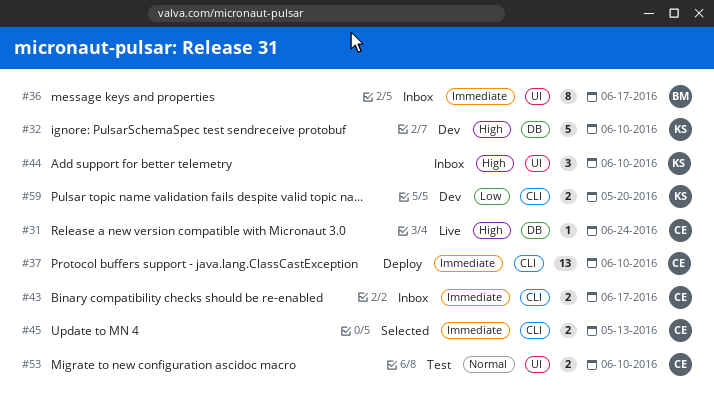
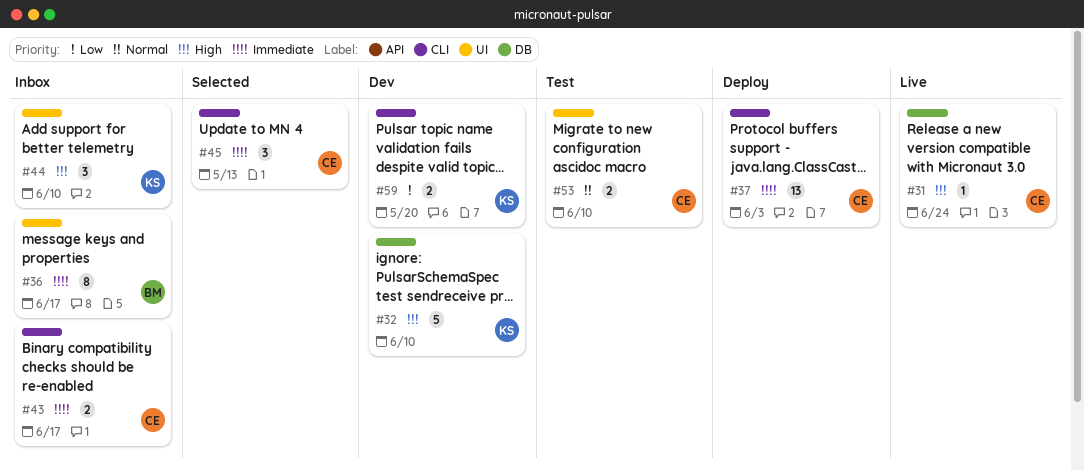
#37, due: Jun 10 -> Jun 3
#45, estimate: 2 -> 3

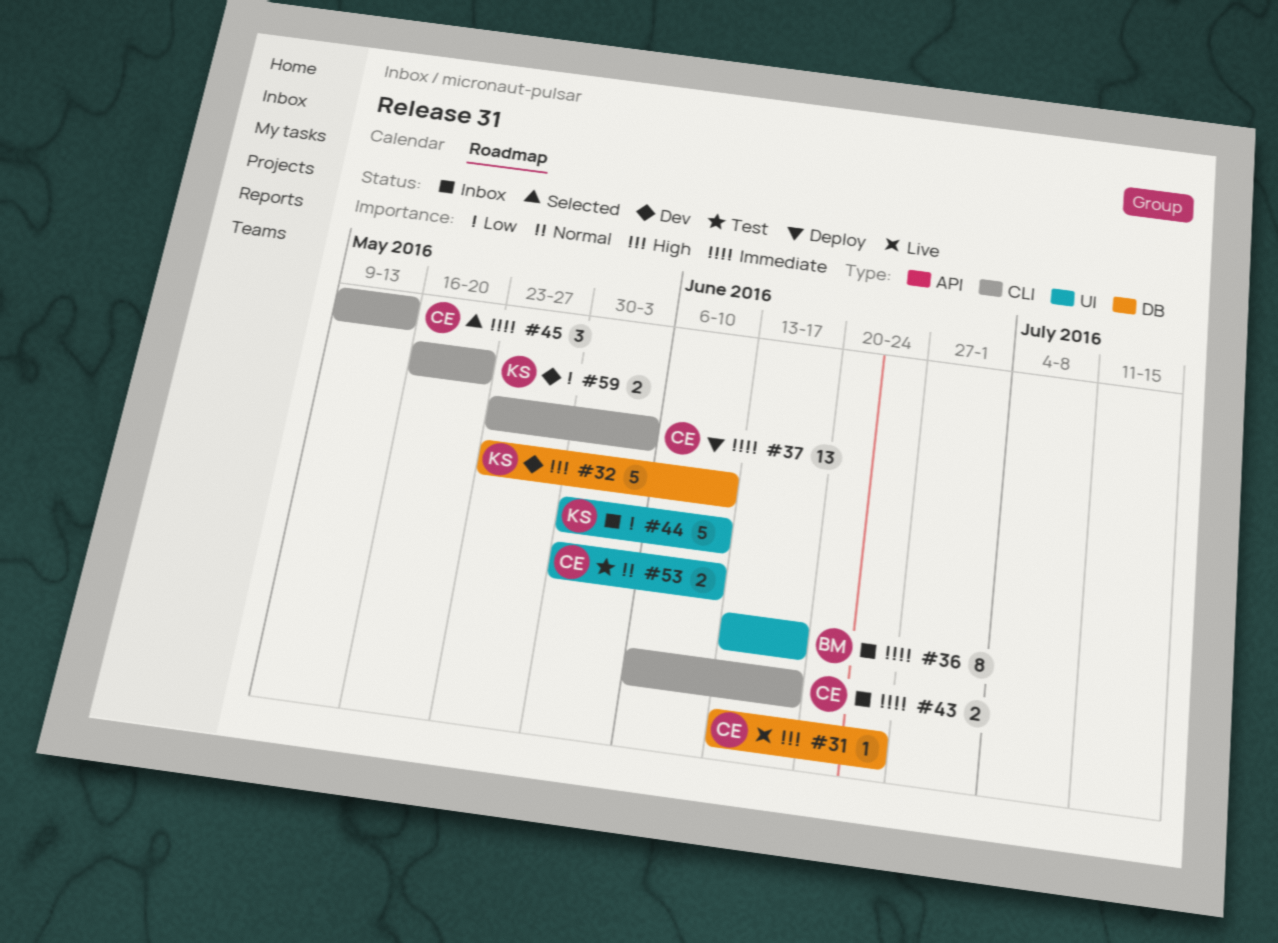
#44, priority: High -> Low
#44, estimate: 3 -> 5

